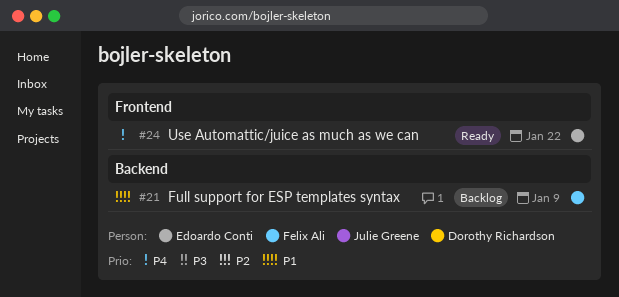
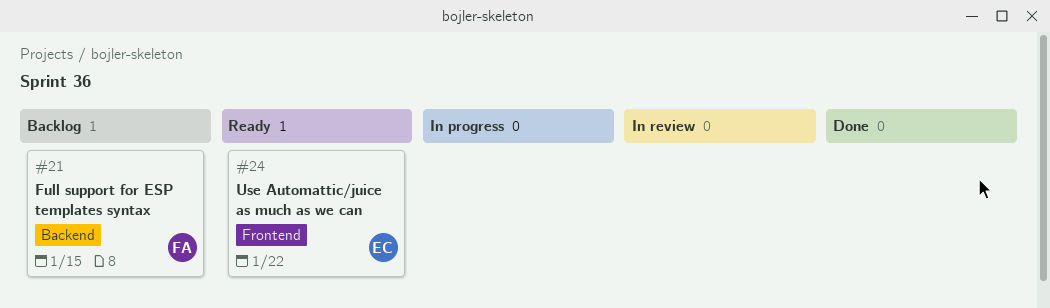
#21, due: Jan 9 -> Jan 15

